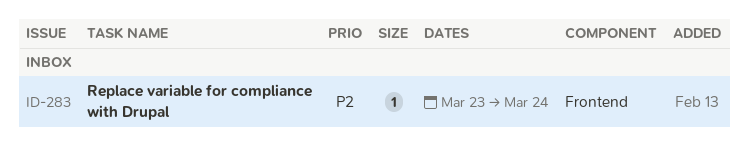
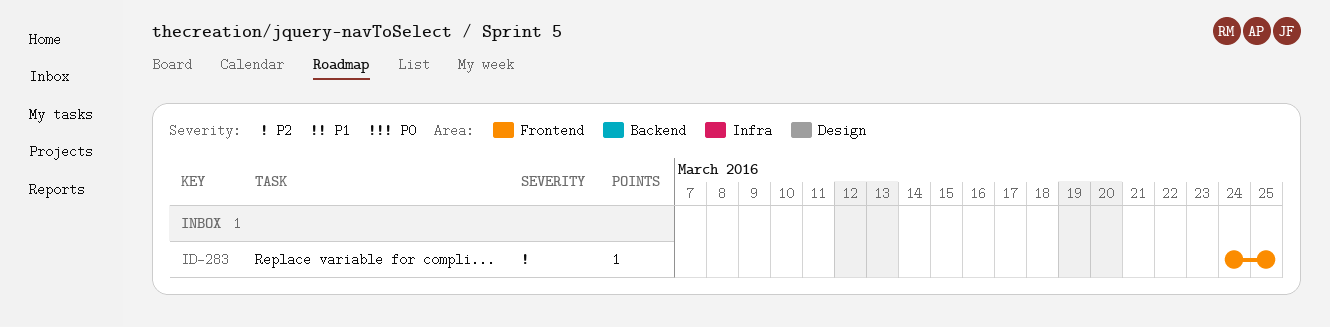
ID-283, start: Mar 23 -> Mar 24
ID-283, due: Mar 24 -> Mar 25

